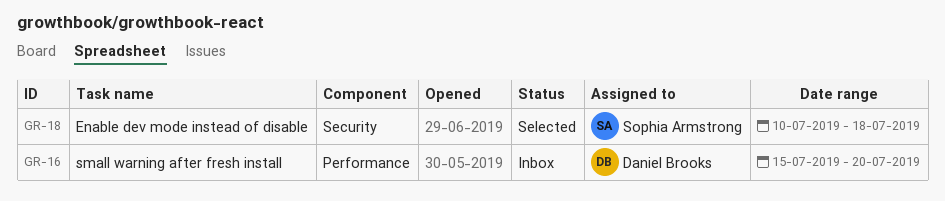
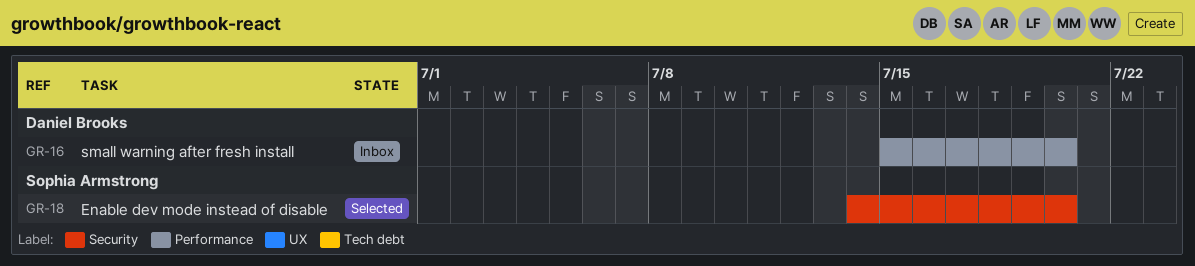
GR-18, start: Jul 10 -> Jul 14
GR-18, due: Jul 18 -> Jul 20

